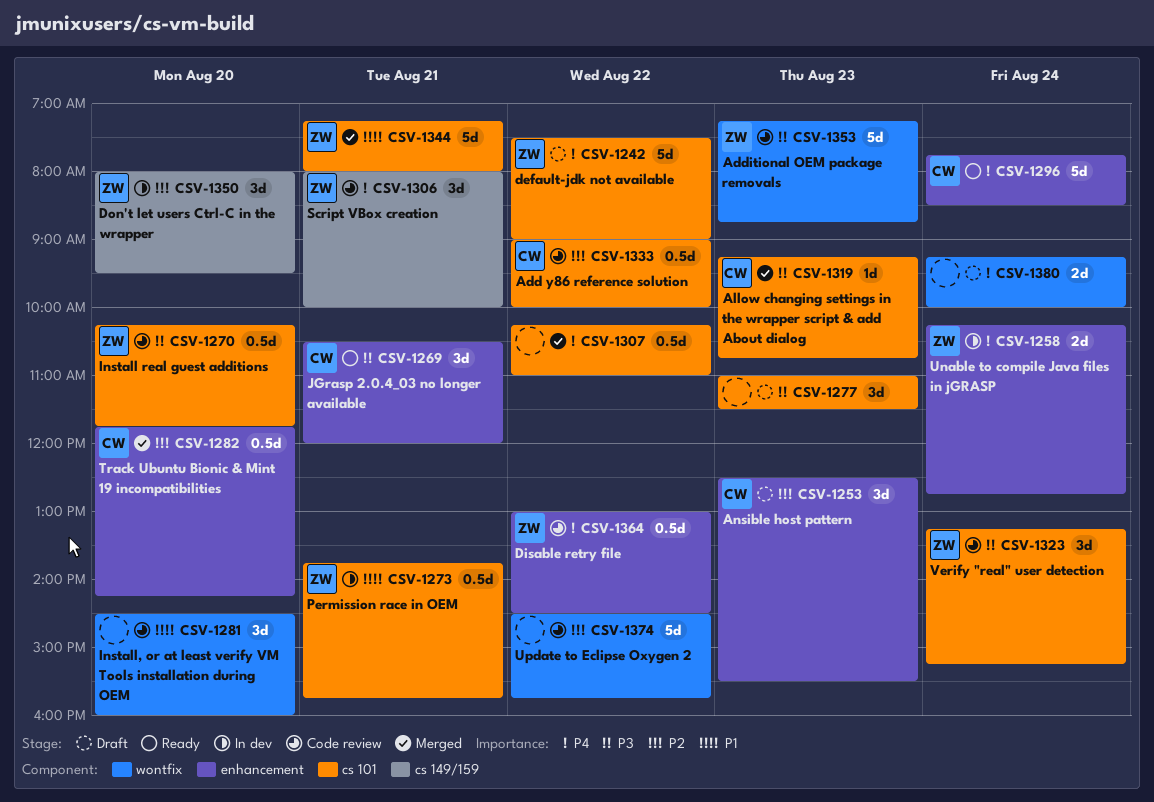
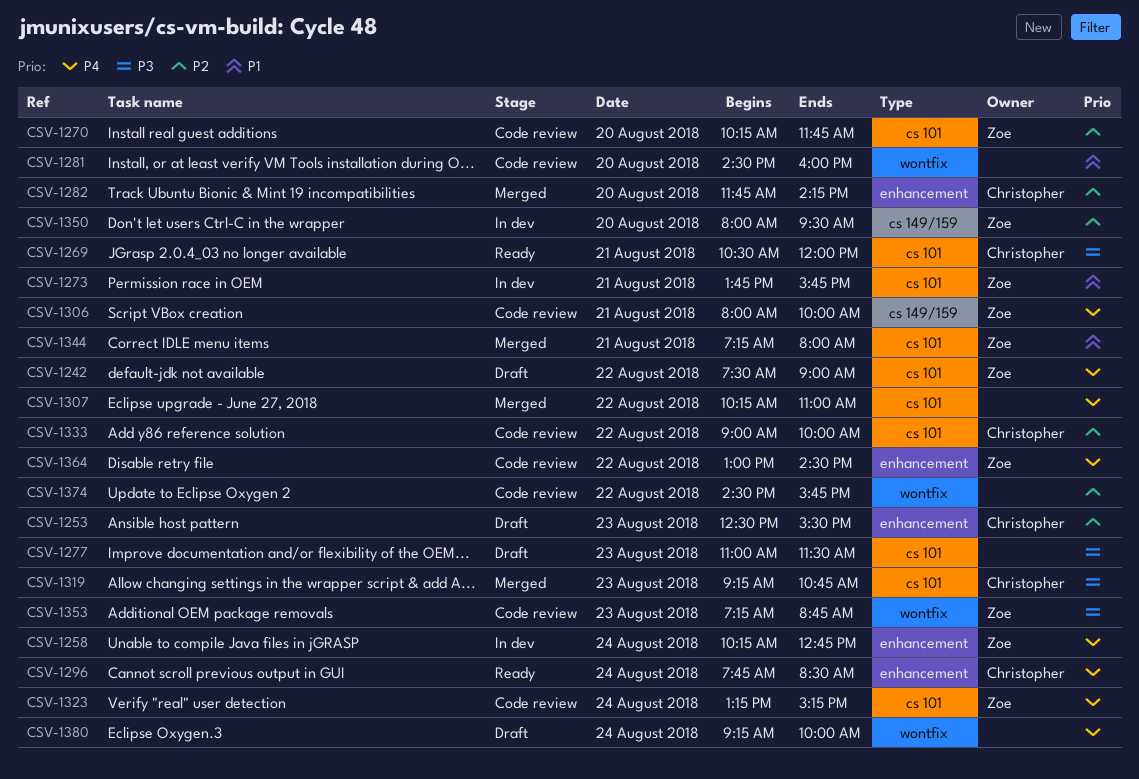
CSV-1269, label: enhancement -> cs 101
CSV-1270, priority: P3 -> P2
CSV-1323, priority: P3 -> P4

